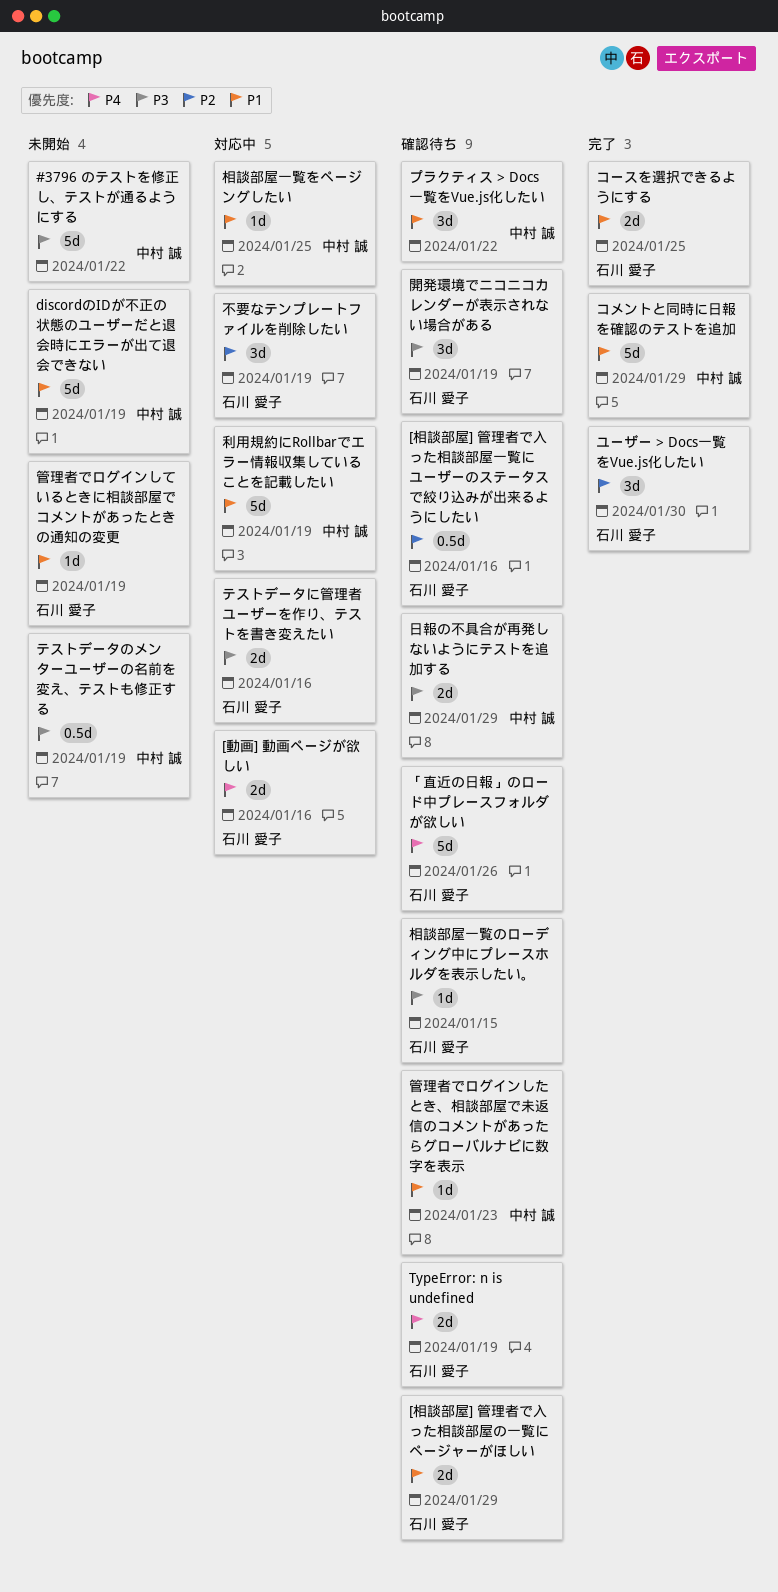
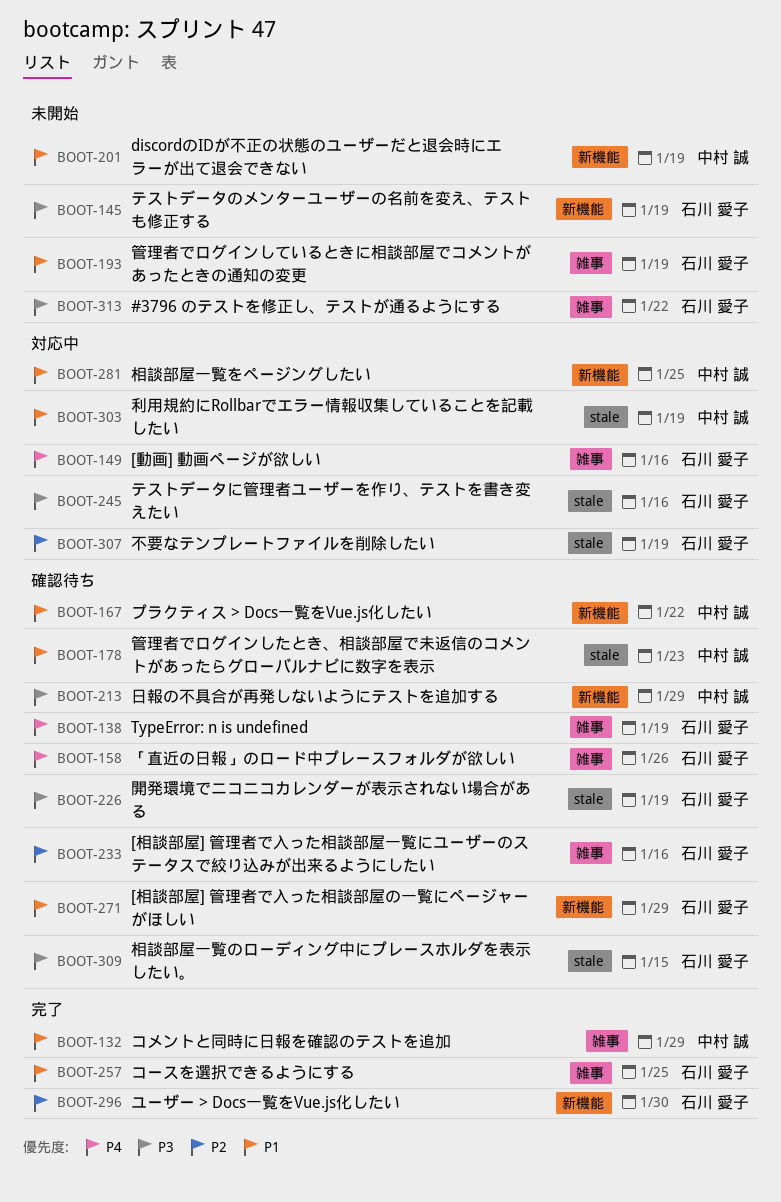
#3796 のテストを修正し、テストが通るようにする, owner: 中村 誠 -> 石川 愛子
テストデータのメンターユーザーの名前を変え、テストも修正する, owner: 中村 誠 -> 石川 愛子

